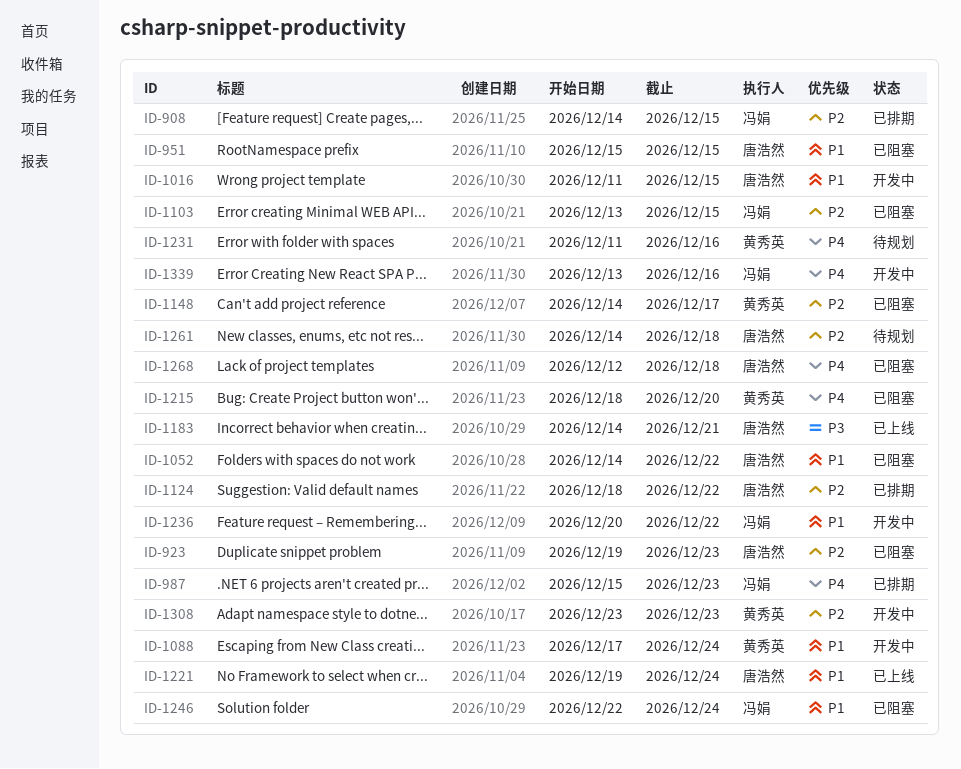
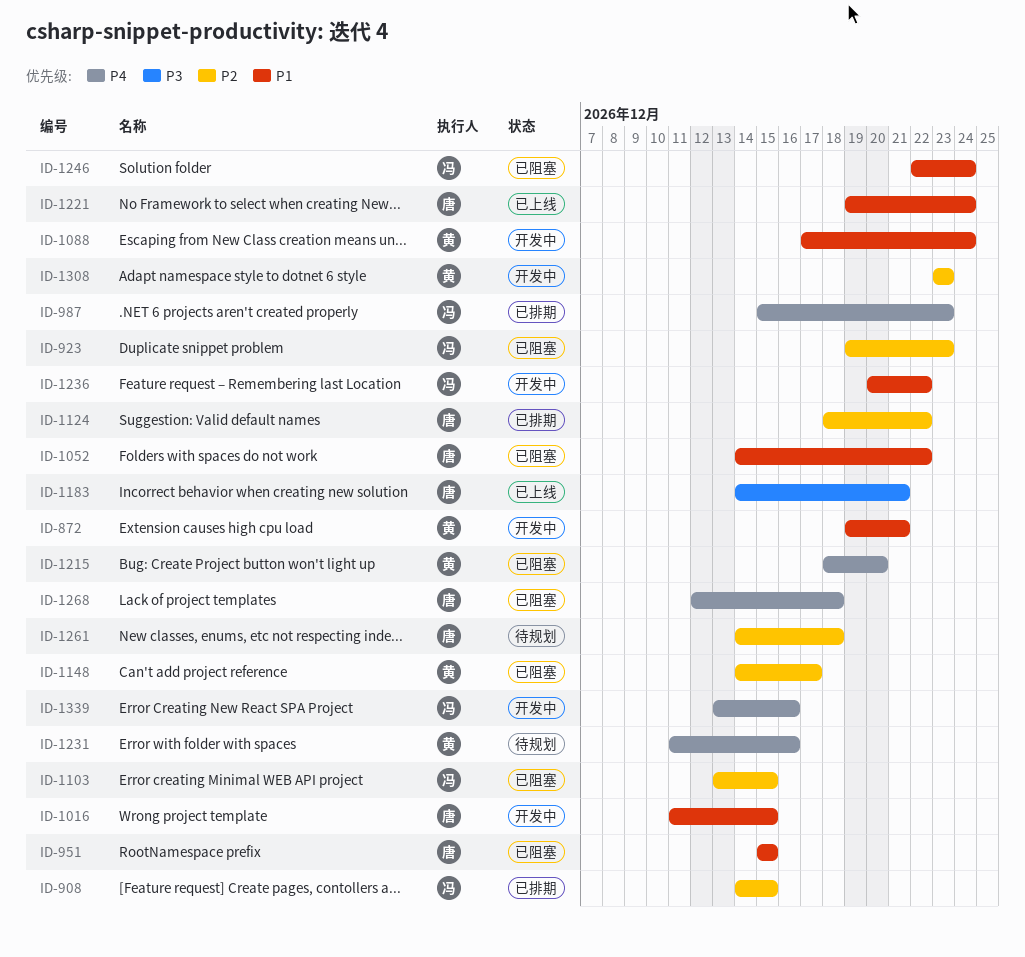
ID-872: none -> present
ID-923, owner: 唐浩然 -> 冯娟

